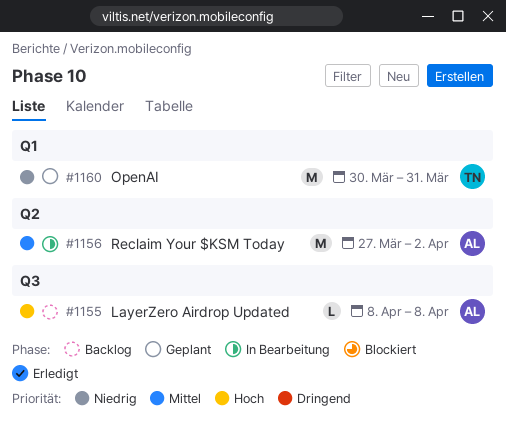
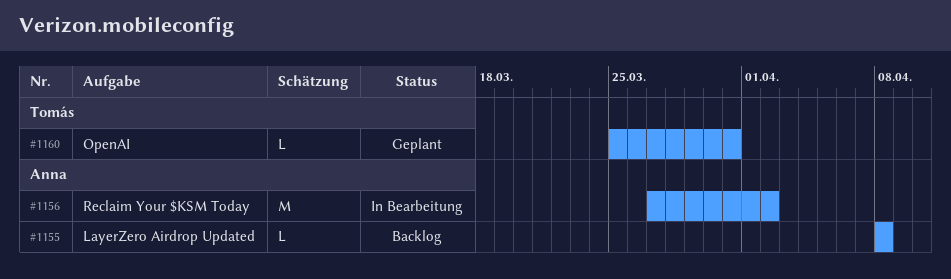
#1160, estimate: M -> L
#1160, start: Mar 30 -> Mar 25

